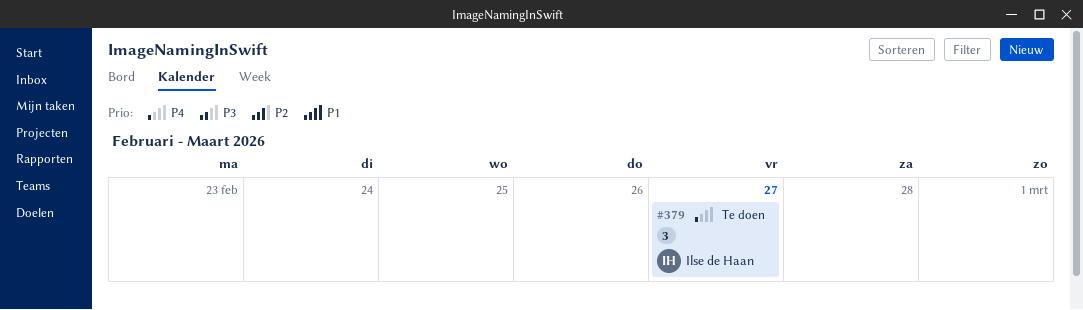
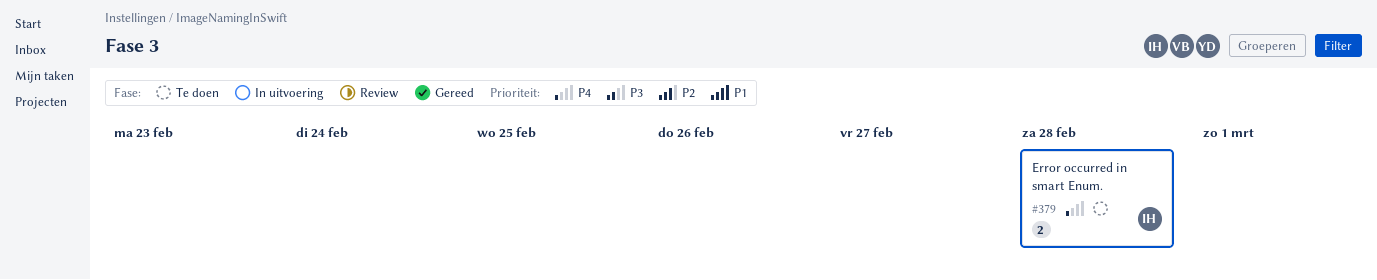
#379, estimate: 3 -> 2
#379, due: Feb 27 -> Feb 28

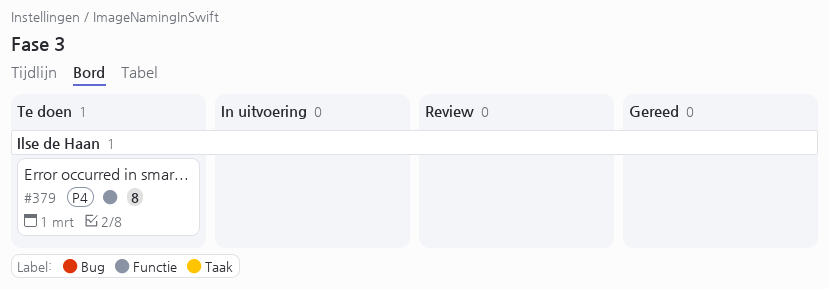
#379, estimate: 2 -> 8
#379, due: Feb 28 -> Mar 1

